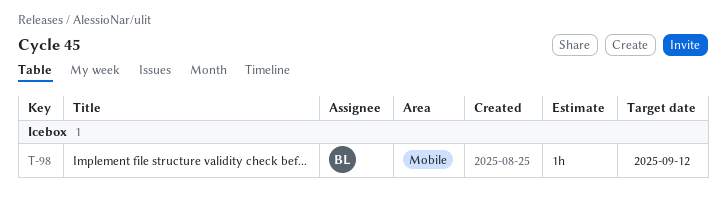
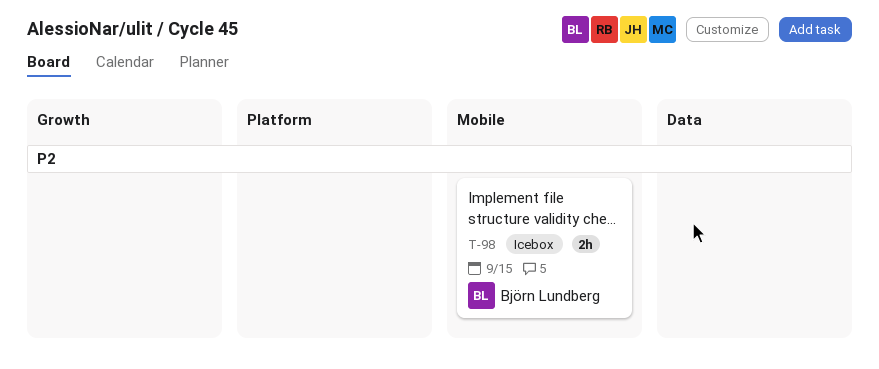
T-98, estimate: 1h -> 2h
T-98, due: Sep 12 -> Sep 15

